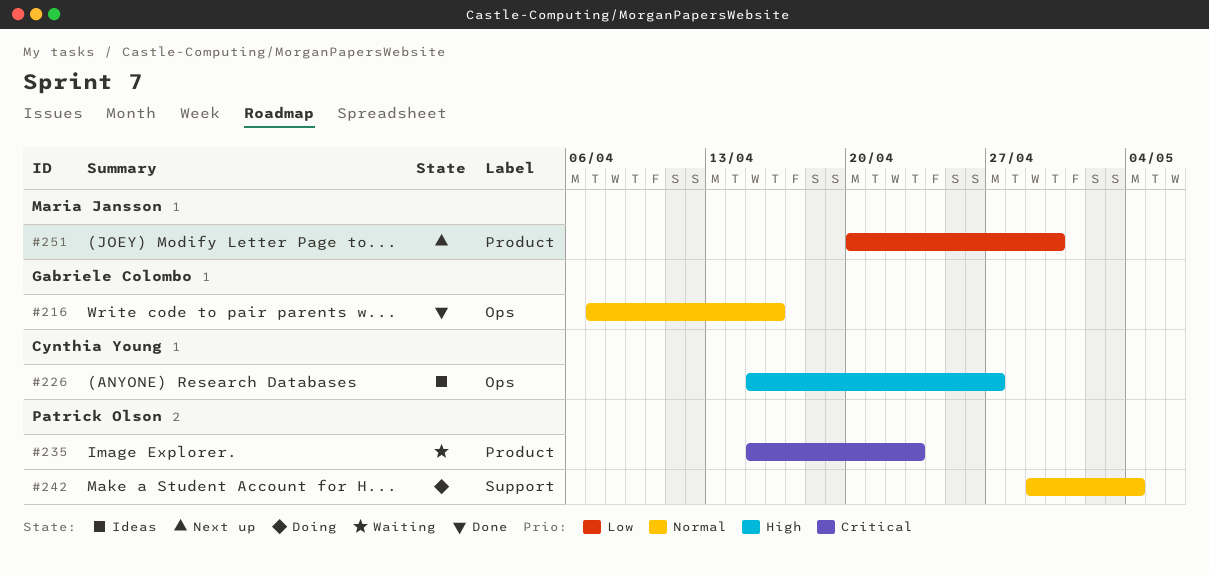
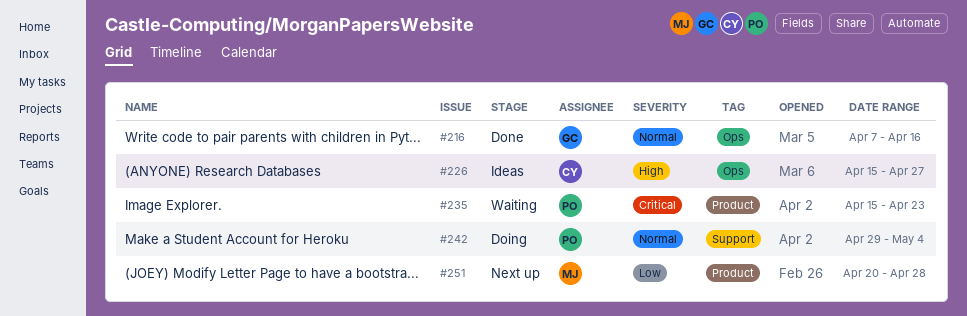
#251, due: Apr 30 -> Apr 28

